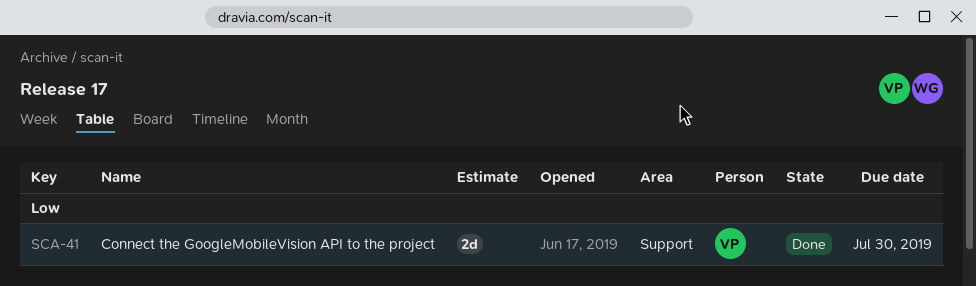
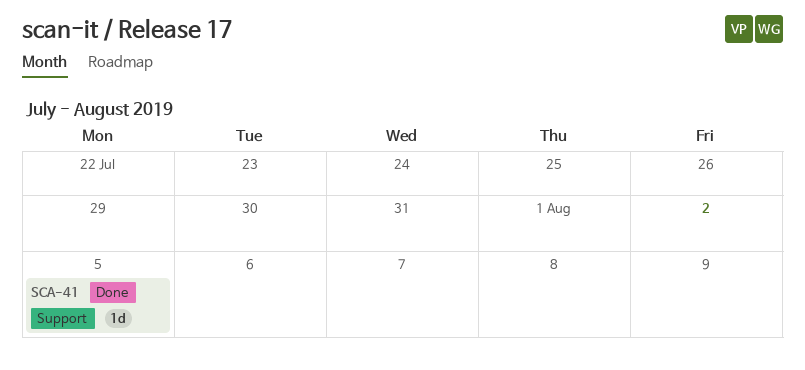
SCA-41, estimate: 2d -> 1d
SCA-41, due: Jul 30 -> Aug 5

